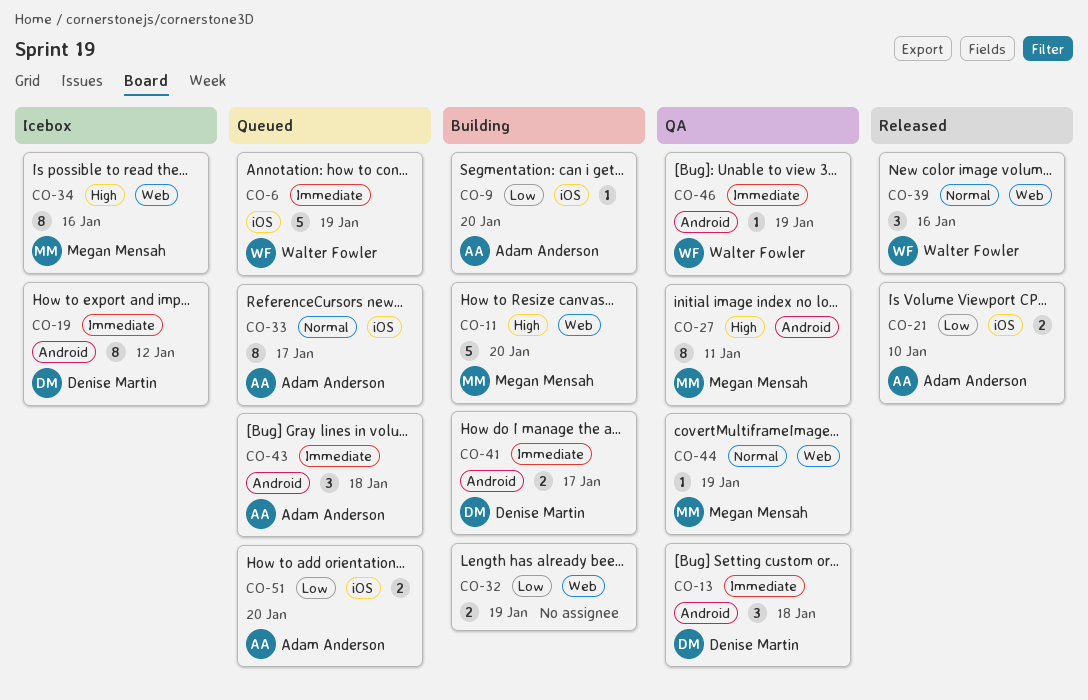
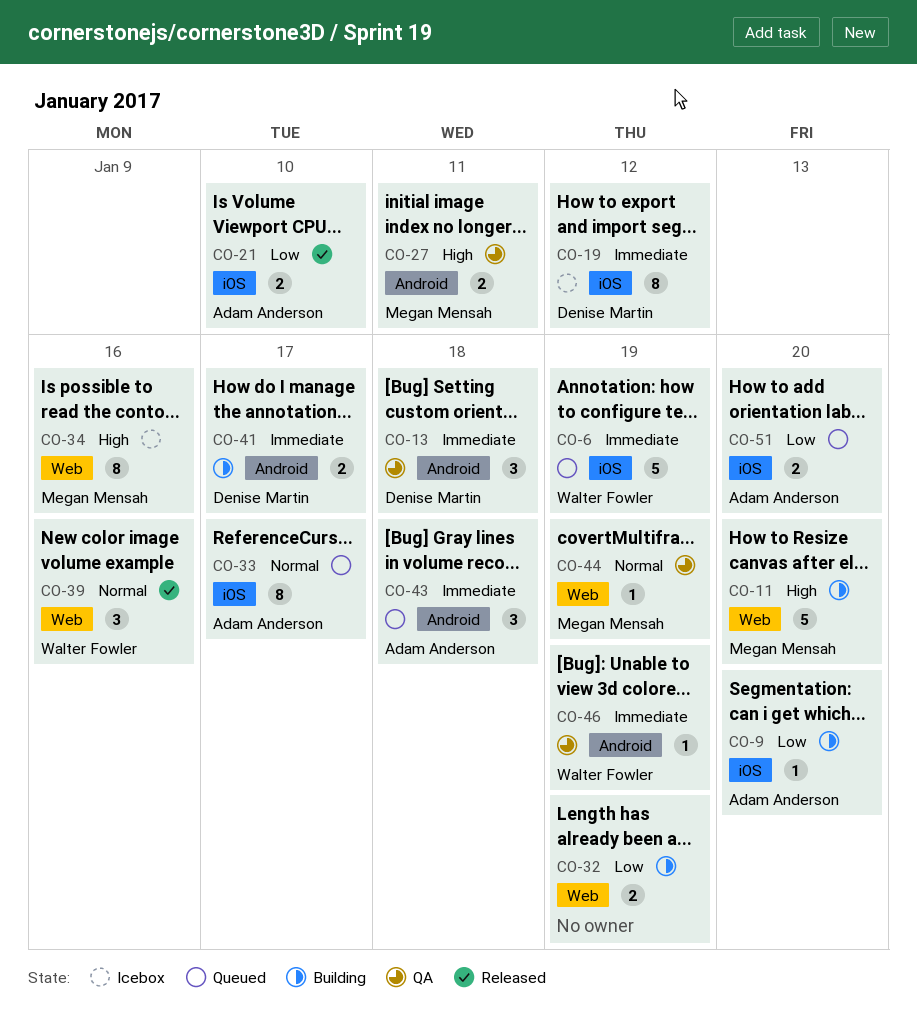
CO-19, label: Android -> iOS
CO-27, estimate: 8 -> 2

